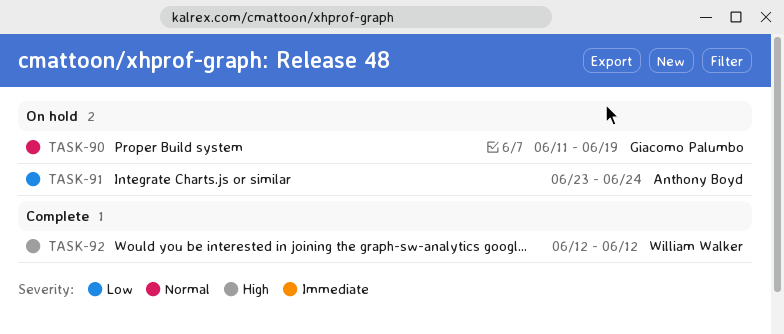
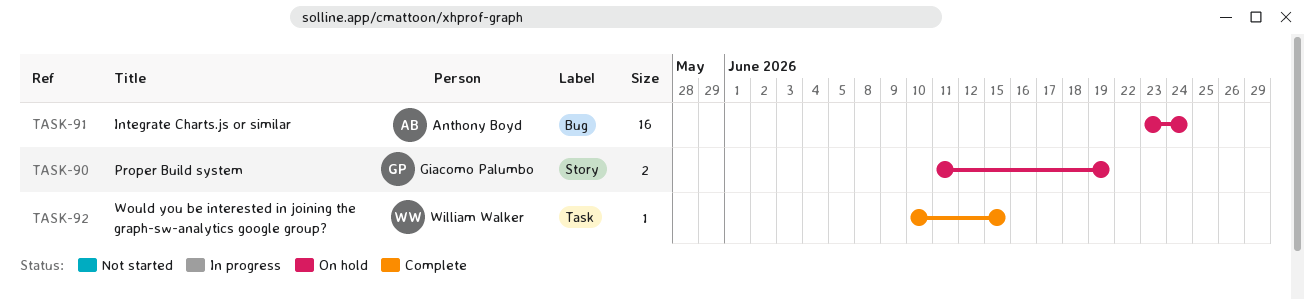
TASK-92, start: Jun 12 -> Jun 10
TASK-92, due: Jun 12 -> Jun 15

